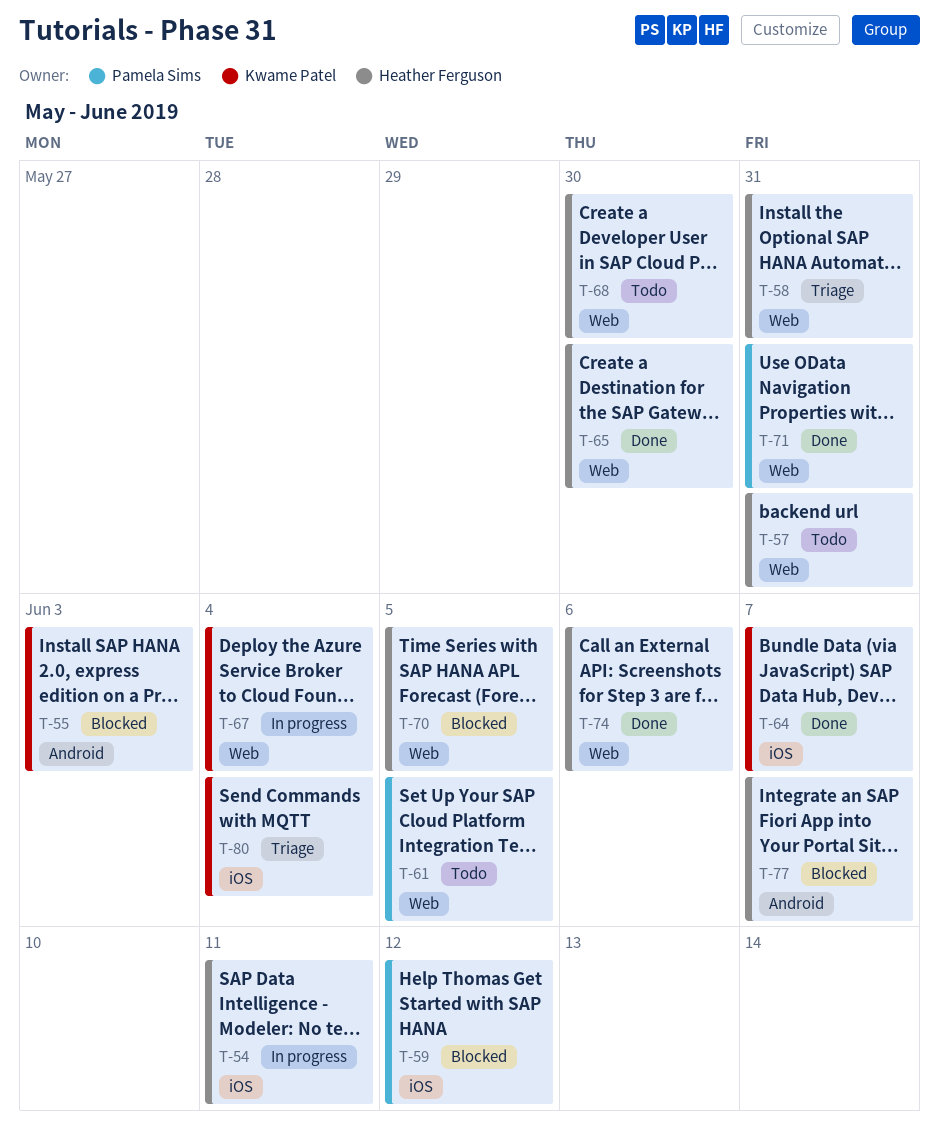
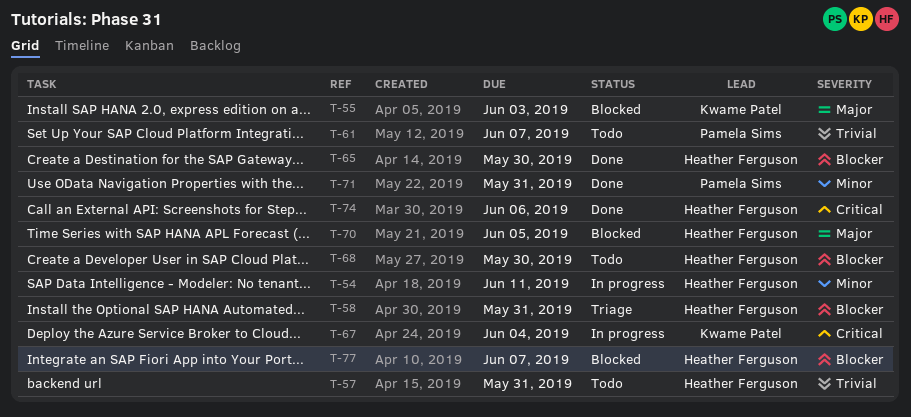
T-59: present -> none
T-61, due: Jun 5 -> Jun 7
T-64: present -> none
T-80: present -> none

